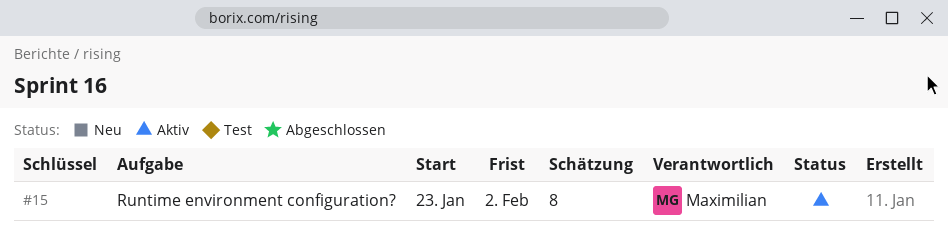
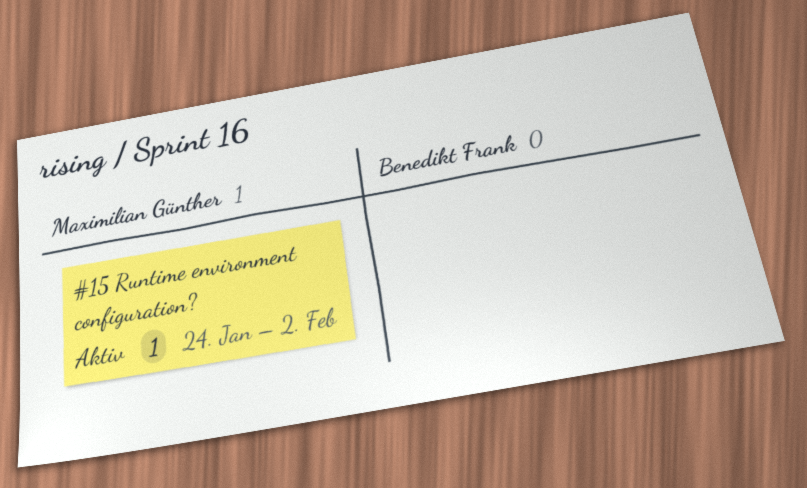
#15, estimate: 8 -> 1
#15, start: Jan 23 -> Jan 24

